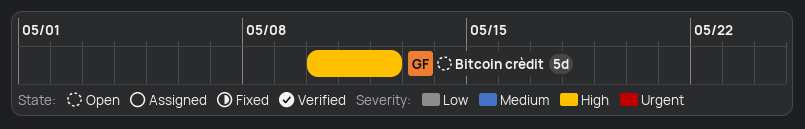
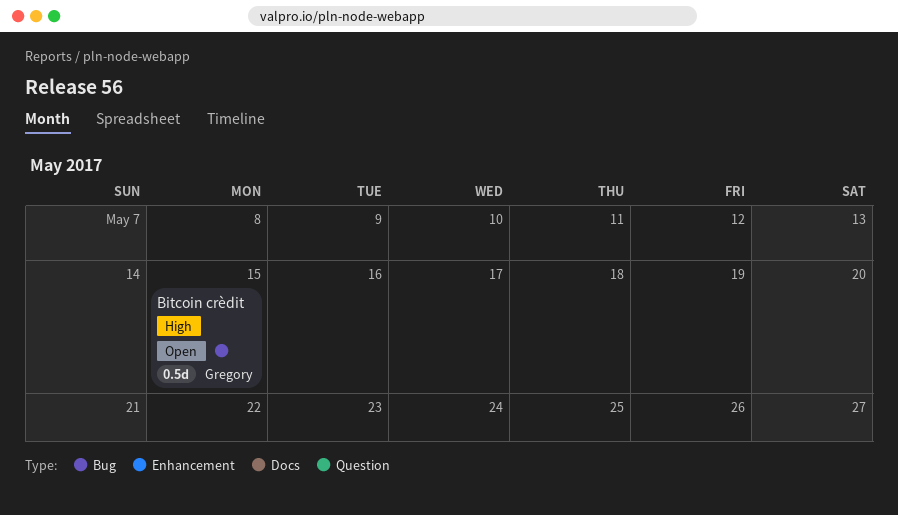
Bitcoin crèdit, estimate: 5d -> 0.5d
Bitcoin crèdit, due: May 12 -> May 15

